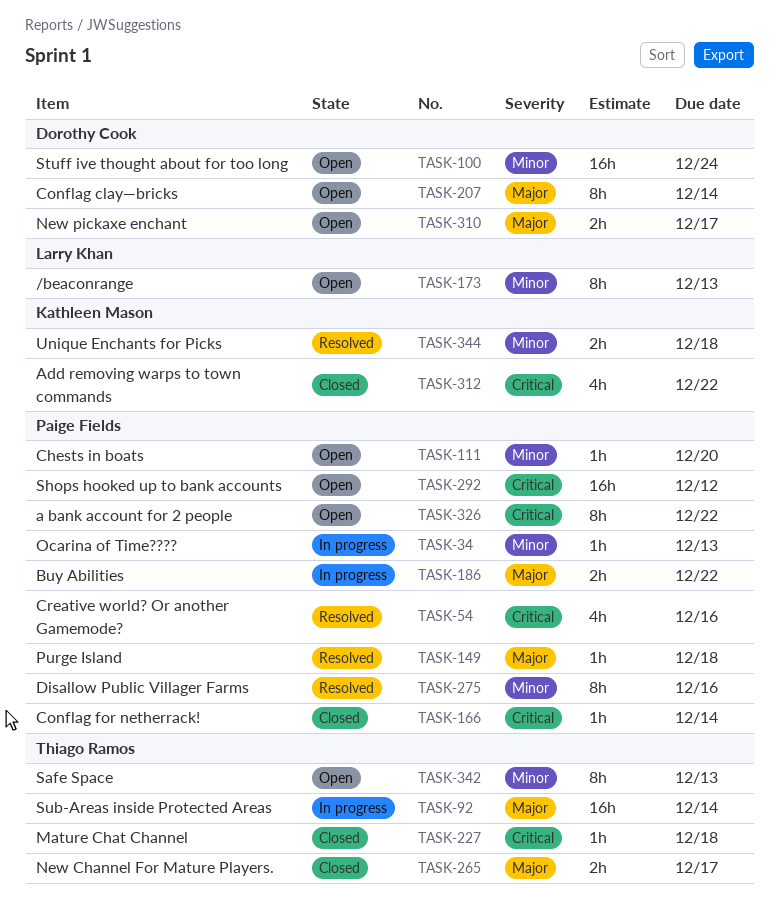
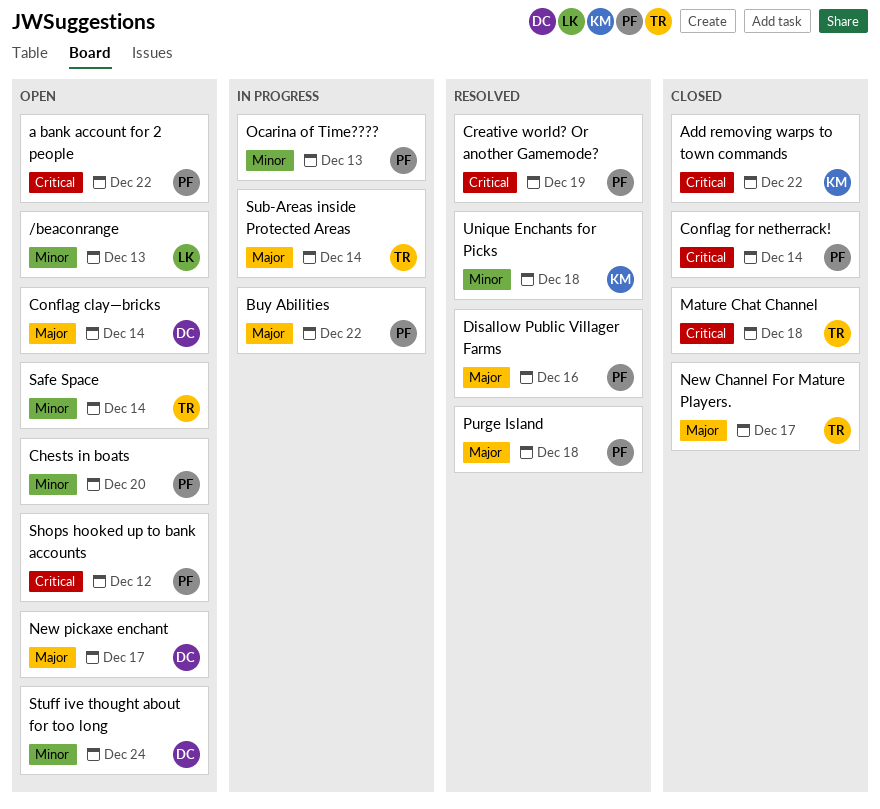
Creative world? Or another Gamemode?, due: Dec 16 -> Dec 19
Disallow Public Villager Farms, priority: Minor -> Major
Safe Space, due: Dec 13 -> Dec 14

